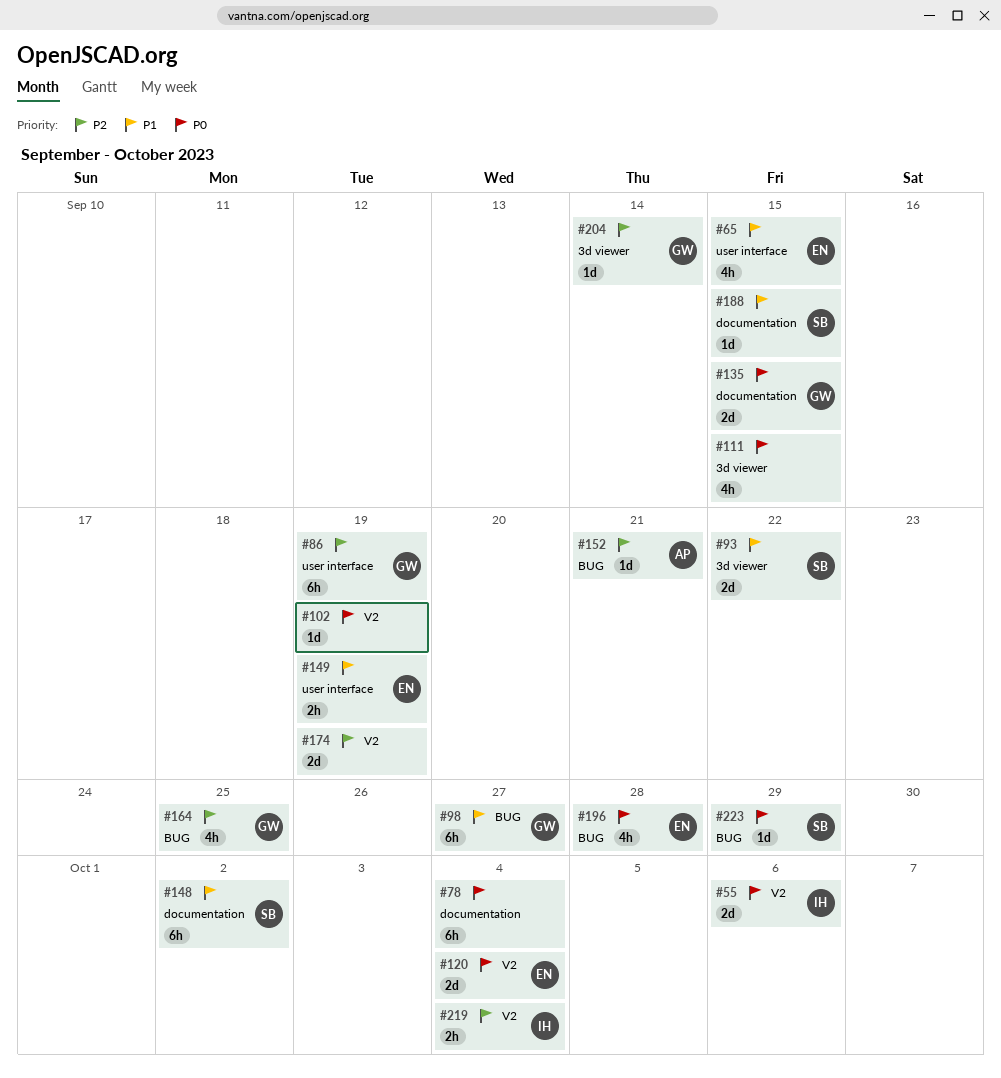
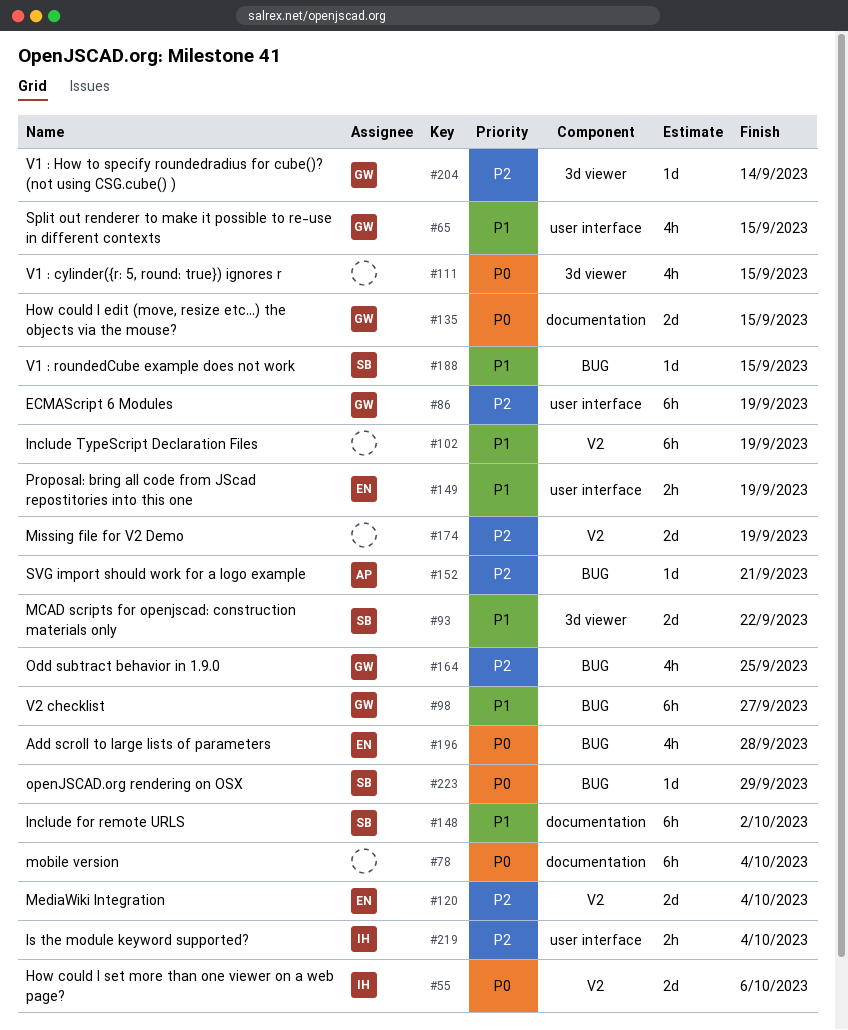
#65, owner: EN -> GW
#102, priority: P0 -> P1
#102, estimate: 1d -> 6h
#120, priority: P0 -> P2
#188, label: documentation -> BUG
#219, label: V2 -> user interface

